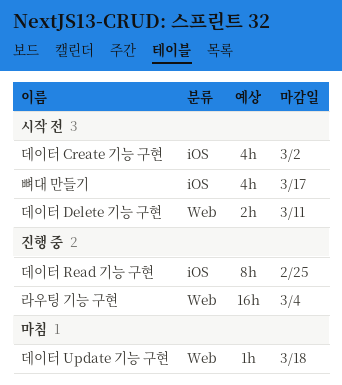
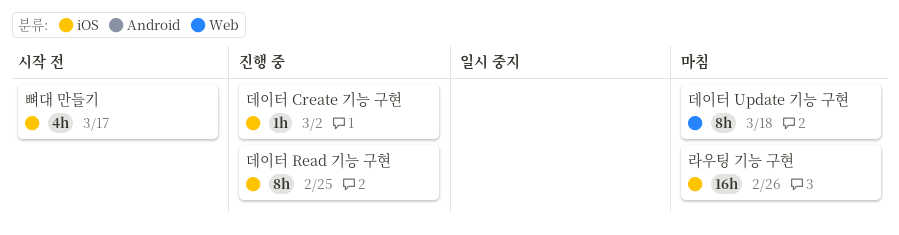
데이터 Create 기능 구현, status: 시작 전 -> 진행 중
데이터 Create 기능 구현, estimate: 4h -> 1h
데이터 Delete 기능 구현: present -> none
데이터 Update 기능 구현, estimate: 1h -> 8h
라우팅 기능 구현, status: 진행 중 -> 마침
라우팅 기능 구현, label: Web -> iOS
라우팅 기능 구현, due: Mar 4 -> Feb 26

